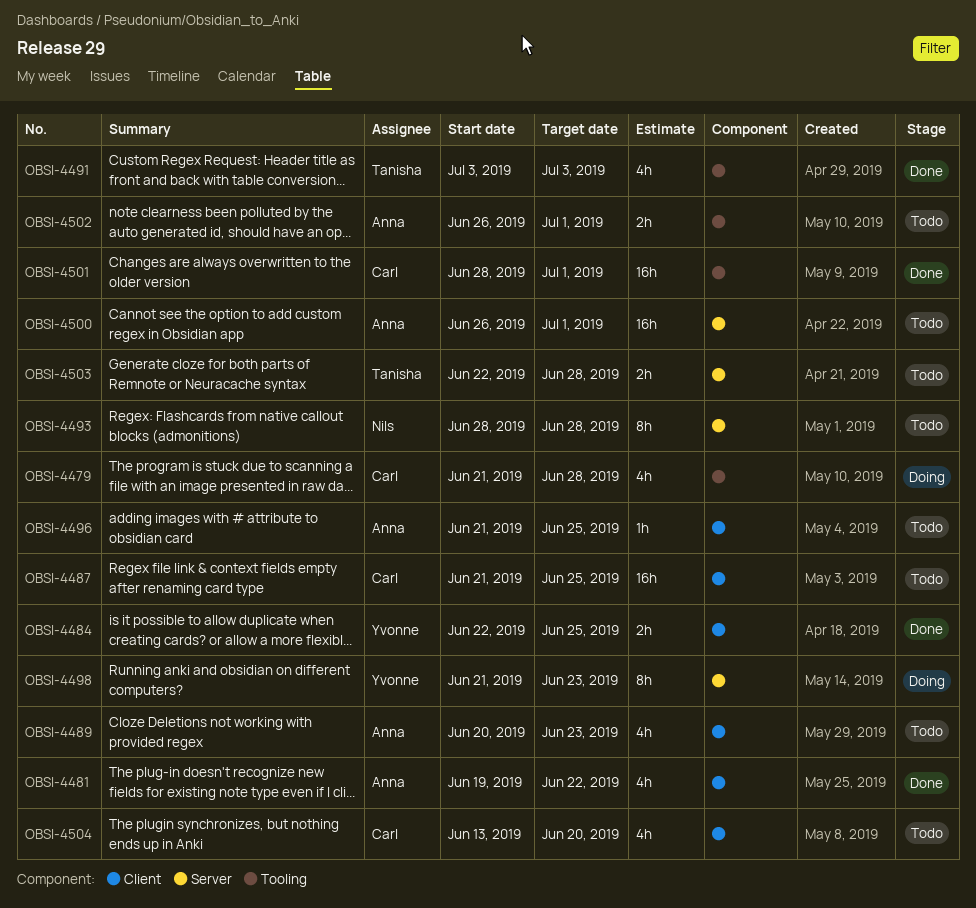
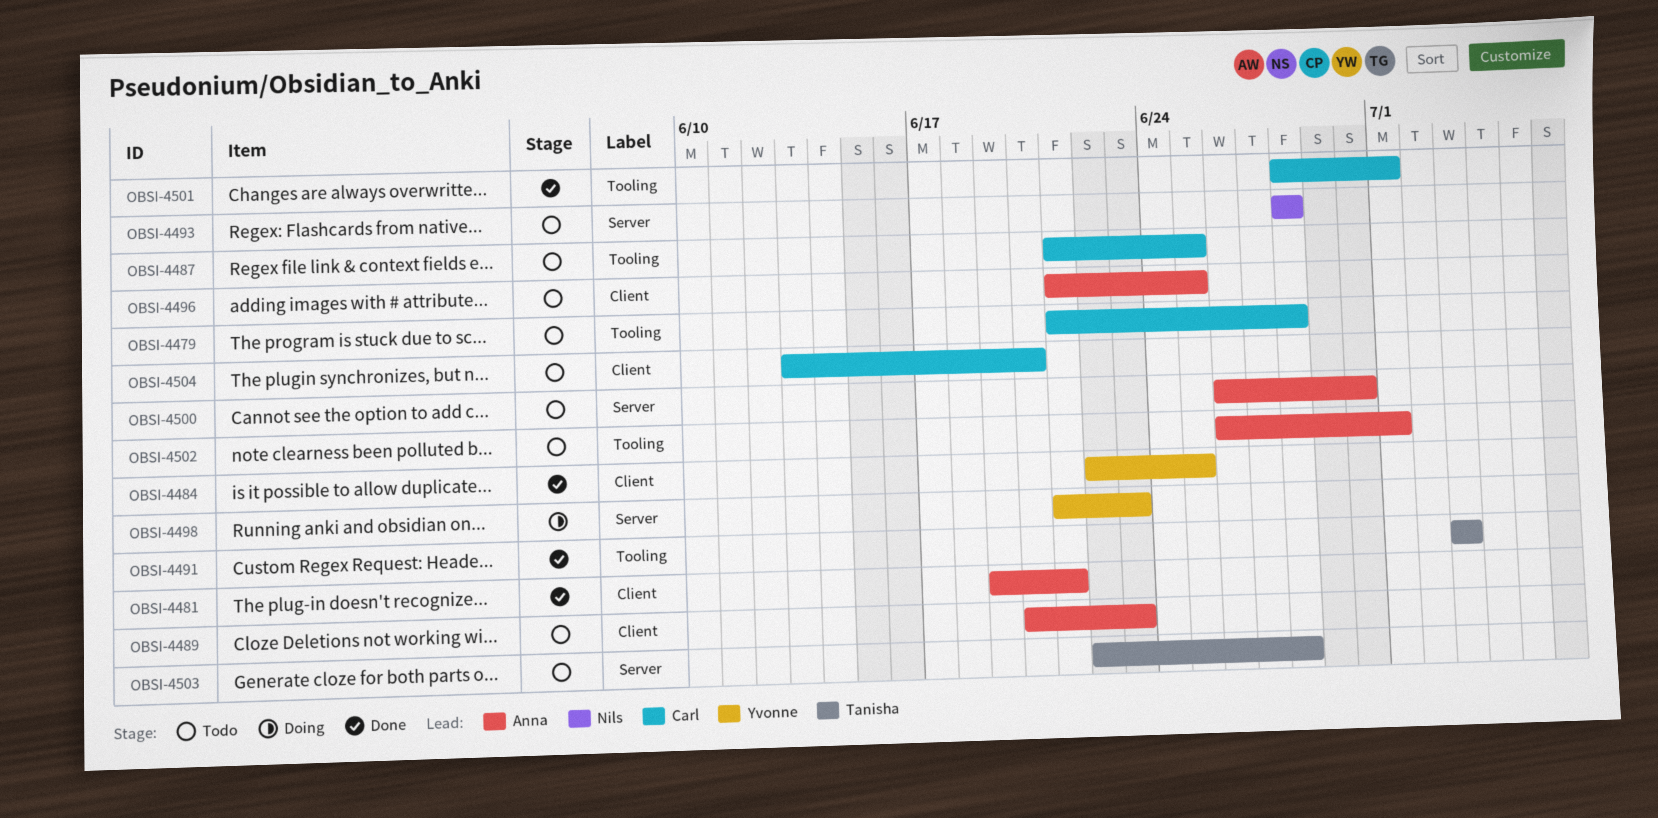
OBSI-4479, status: Doing -> Todo
OBSI-4481, due: Jun 22 -> Jun 21
OBSI-4487, label: Client -> Tooling
OBSI-4500, due: Jul 1 -> Jun 30

